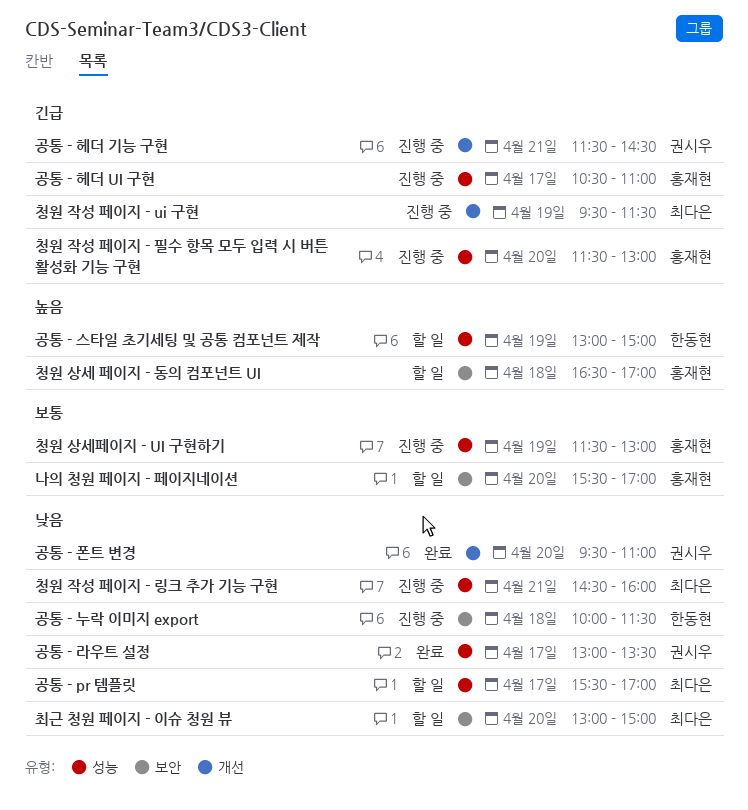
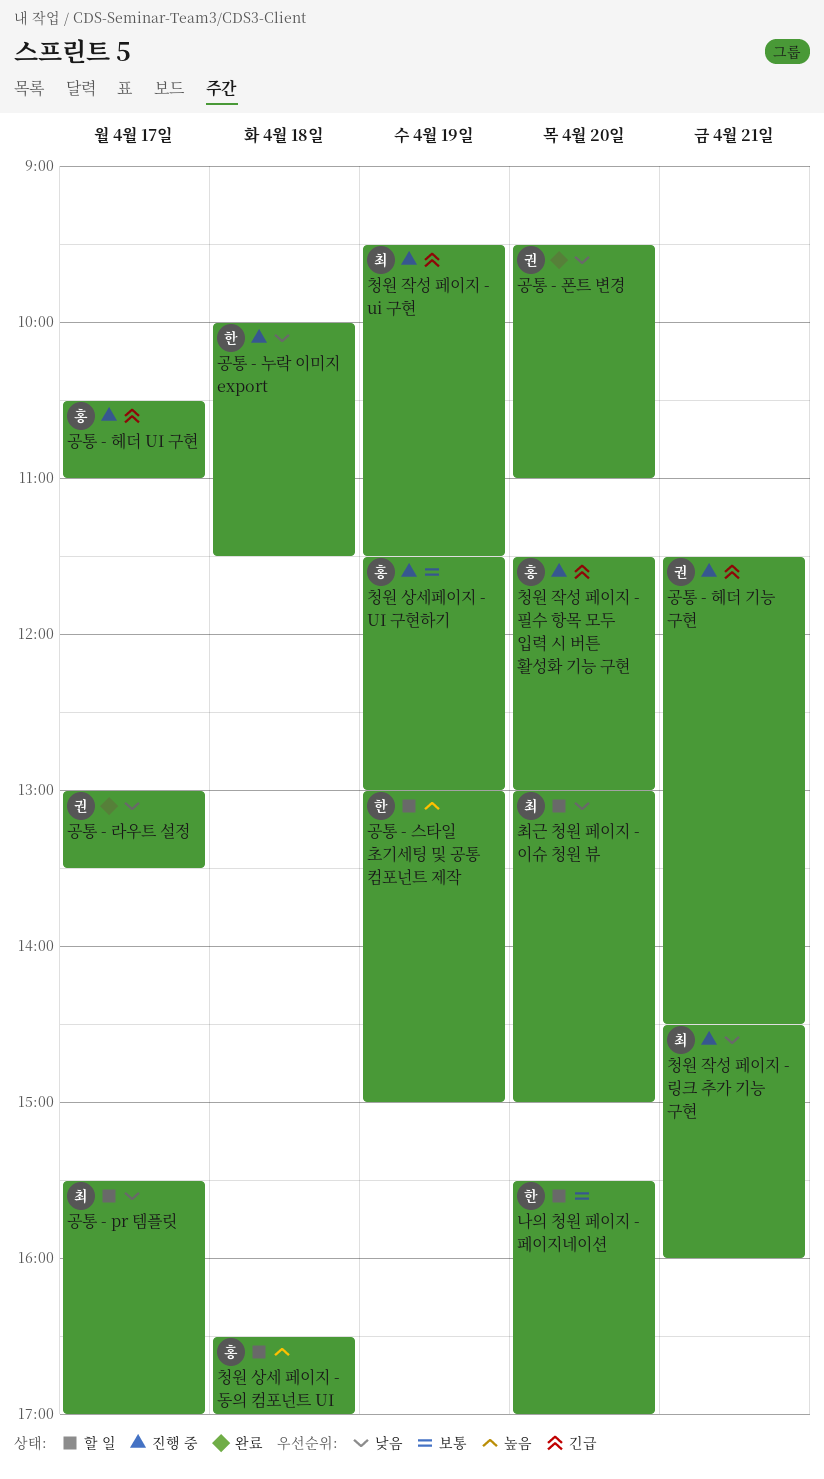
나의 청원 페이지 - 페이지네이션, owner: 홍재현 -> 한동현

